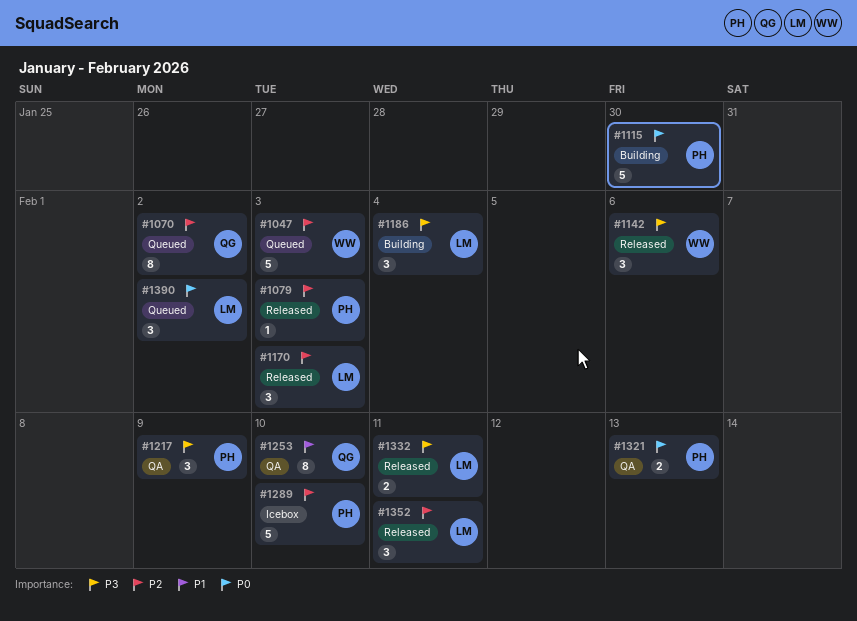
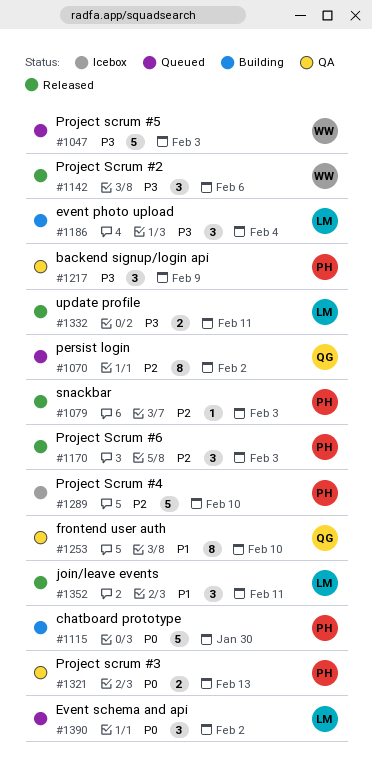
#1047, priority: P2 -> P3
#1170, owner: LM -> PH
#1352, priority: P2 -> P1

